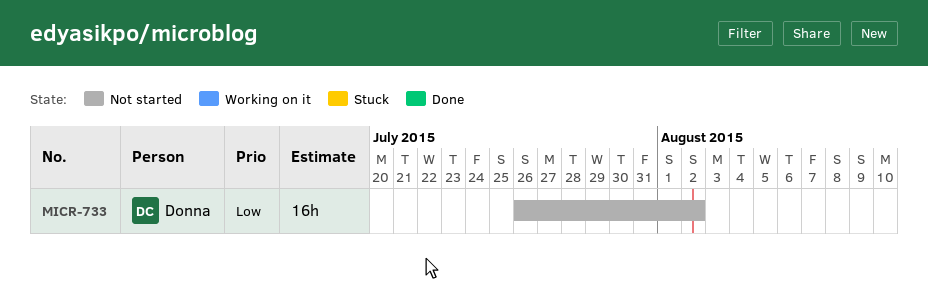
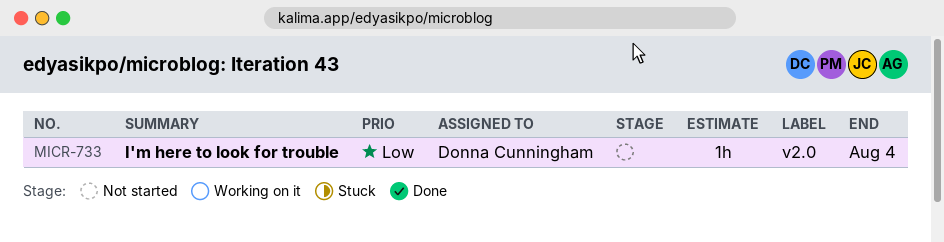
MICR-733, estimate: 16h -> 1h
MICR-733, due: Aug 2 -> Aug 4

